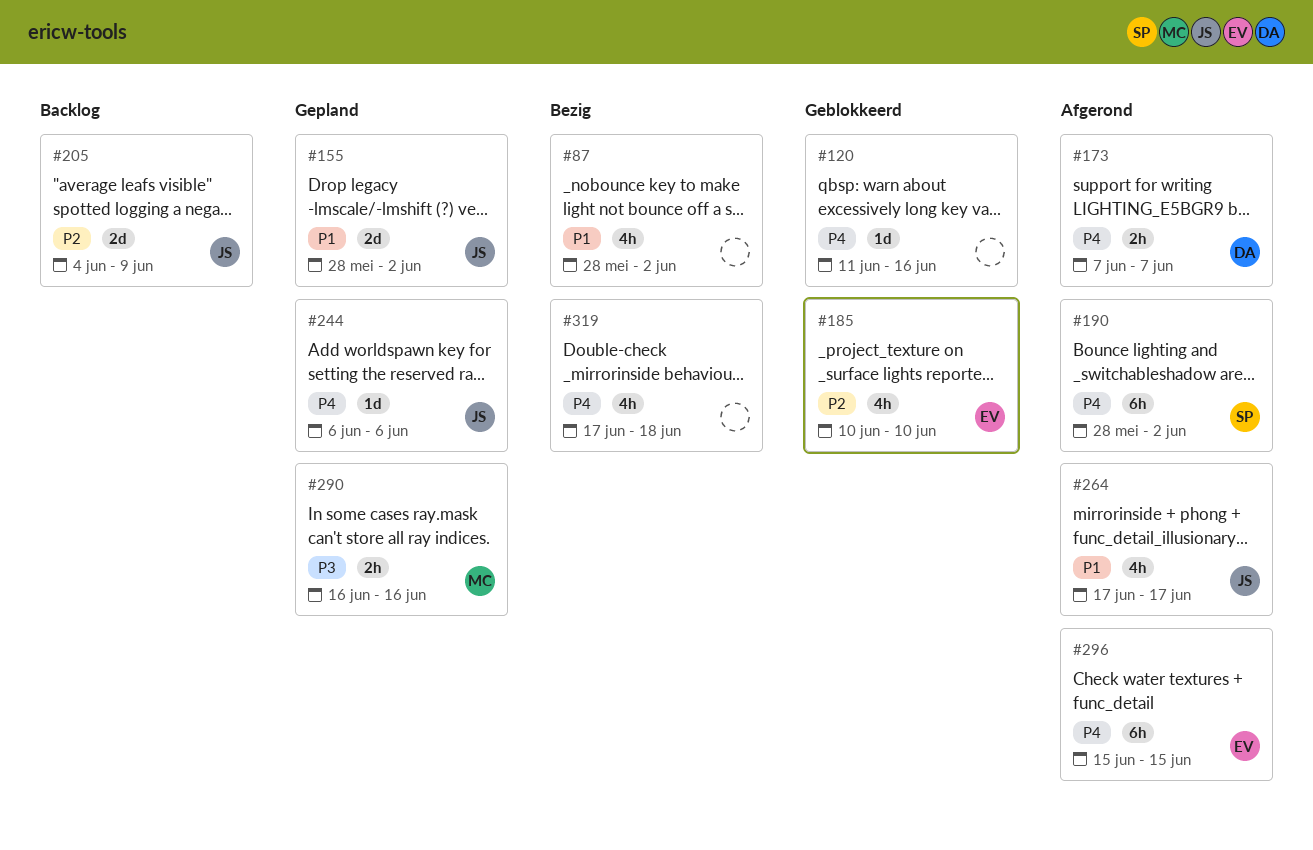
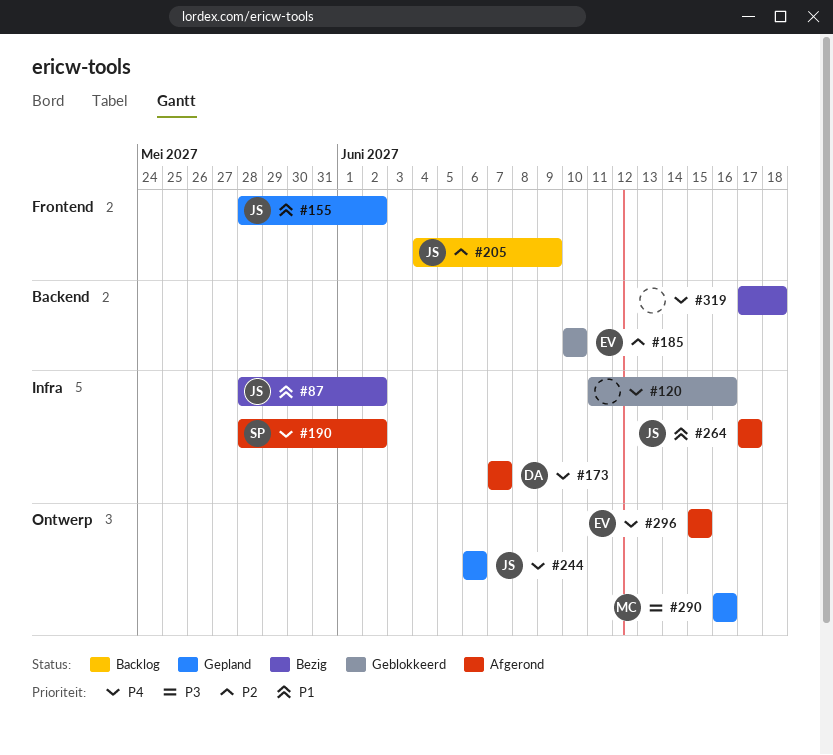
#87, owner: none -> JS

